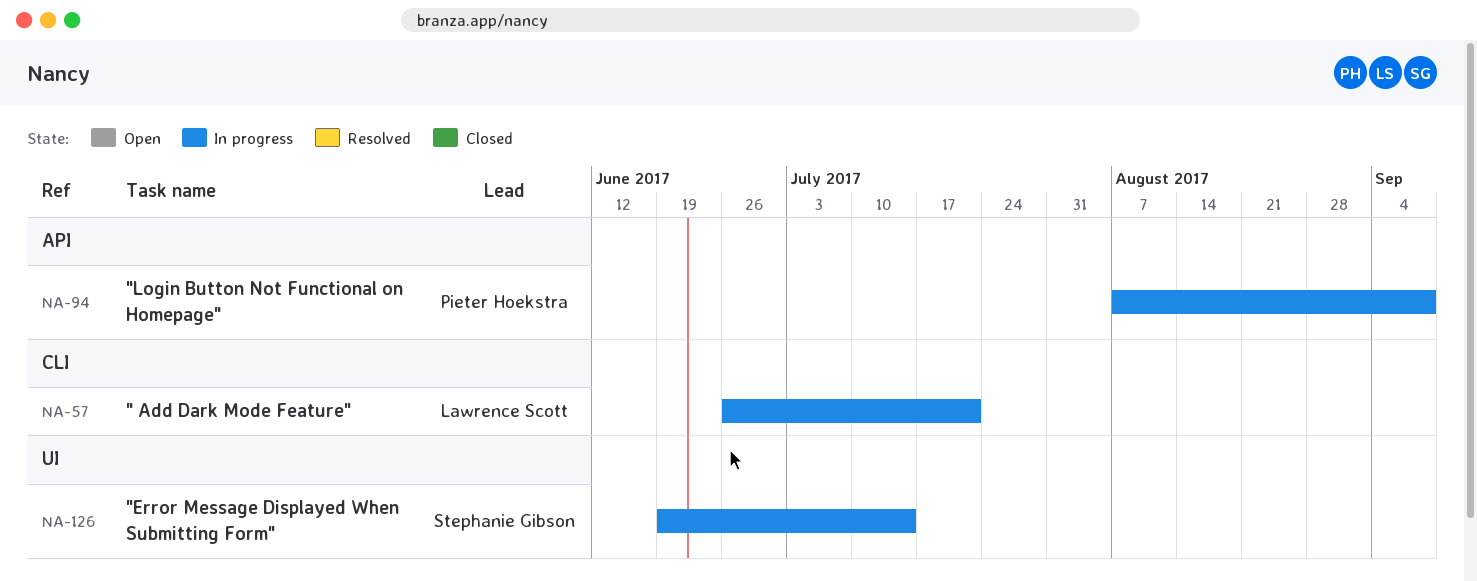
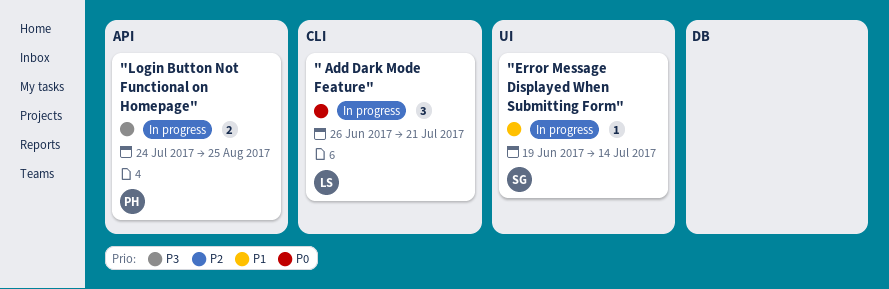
"Login Button Not Functional on Homepage", start: Aug 7 -> Jul 24
"Login Button Not Functional on Homepage", due: Sep 8 -> Aug 25

